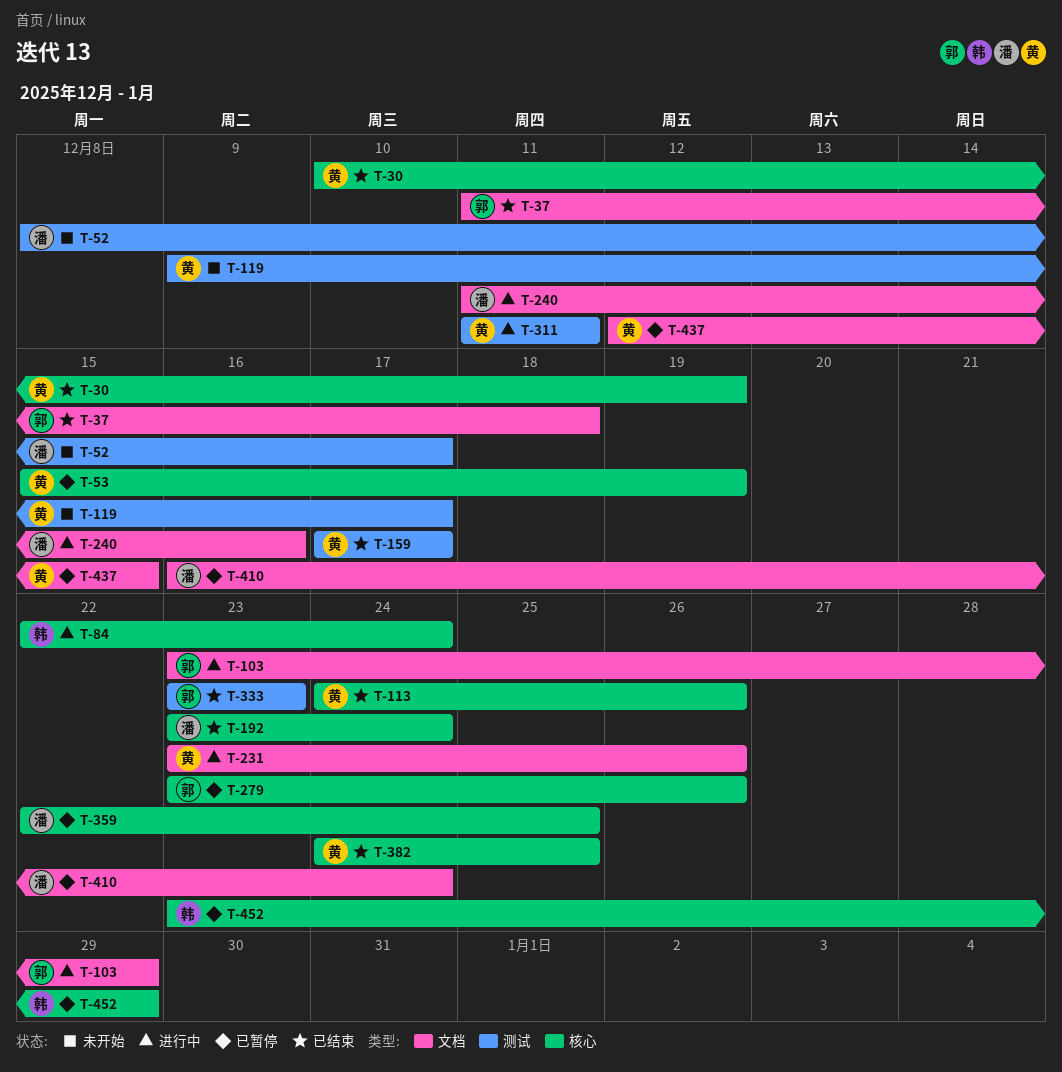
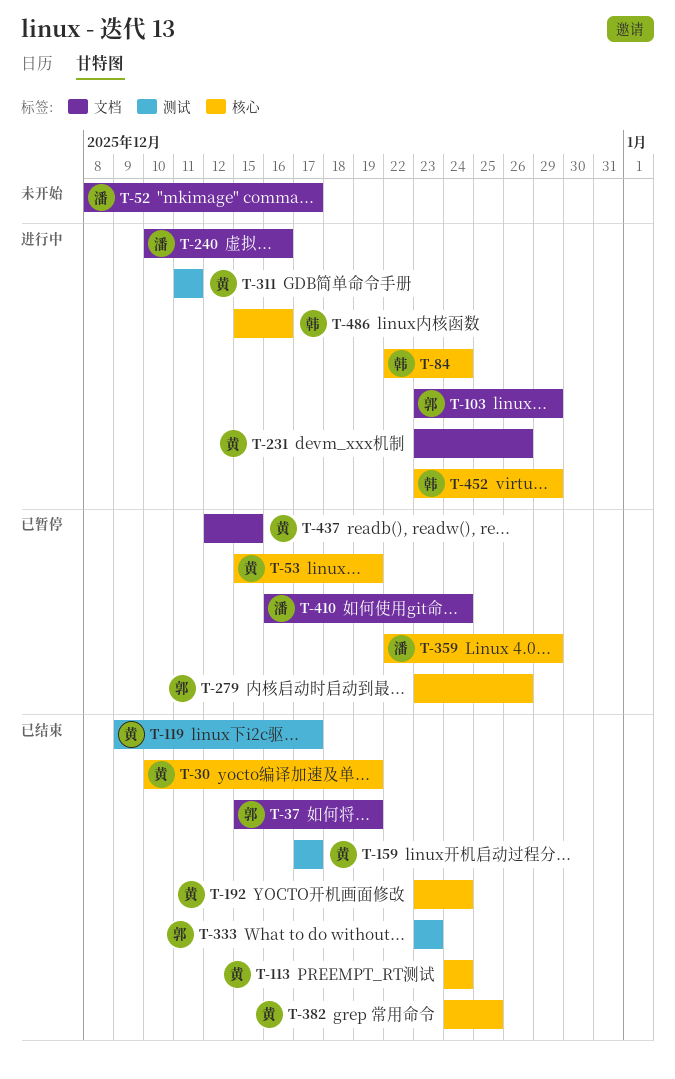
T-37, start: Dec 11 -> Dec 15
T-37, due: Dec 18 -> Dec 19
T-52, label: 测试 -> 文档
T-113, due: Dec 26 -> Dec 24
T-119, status: 未开始 -> 已结束
T-192, owner: 潘 -> 黄
T-240, start: Dec 11 -> Dec 10
T-359, due: Dec 25 -> Dec 29
T-452, status: 已暂停 -> 进行中
T-486: none -> present

